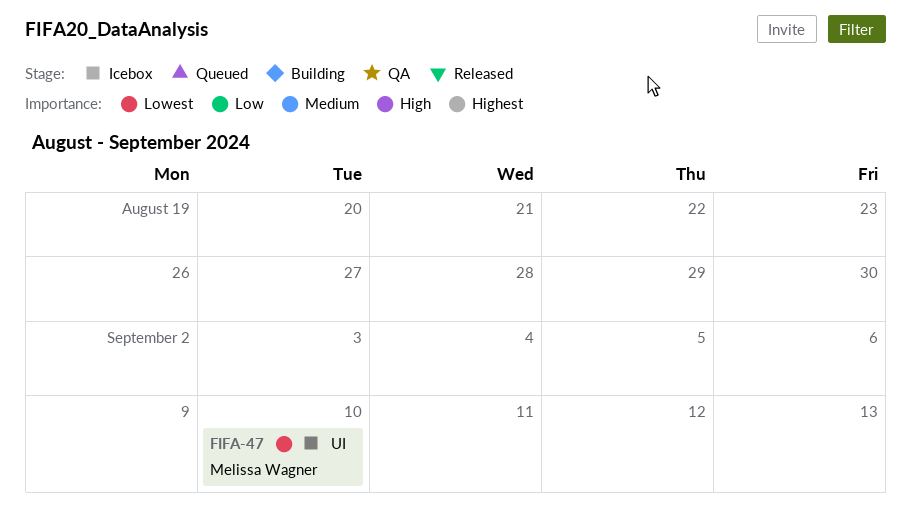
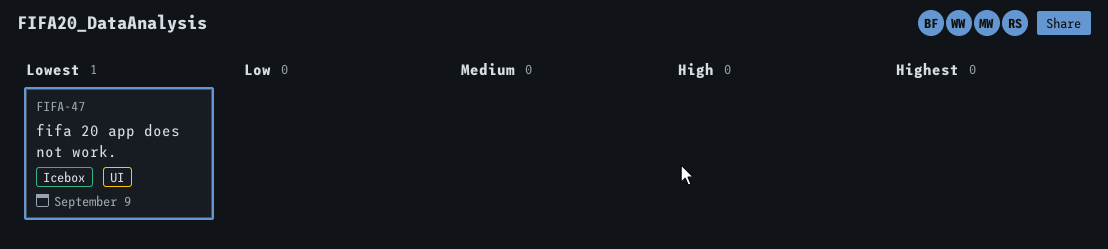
FIFA-47, due: Sep 10 -> Sep 9

